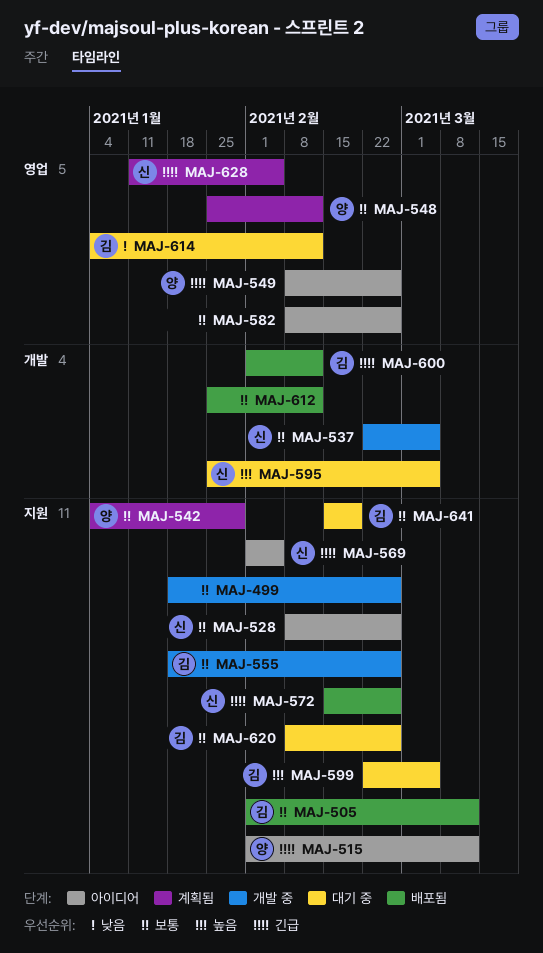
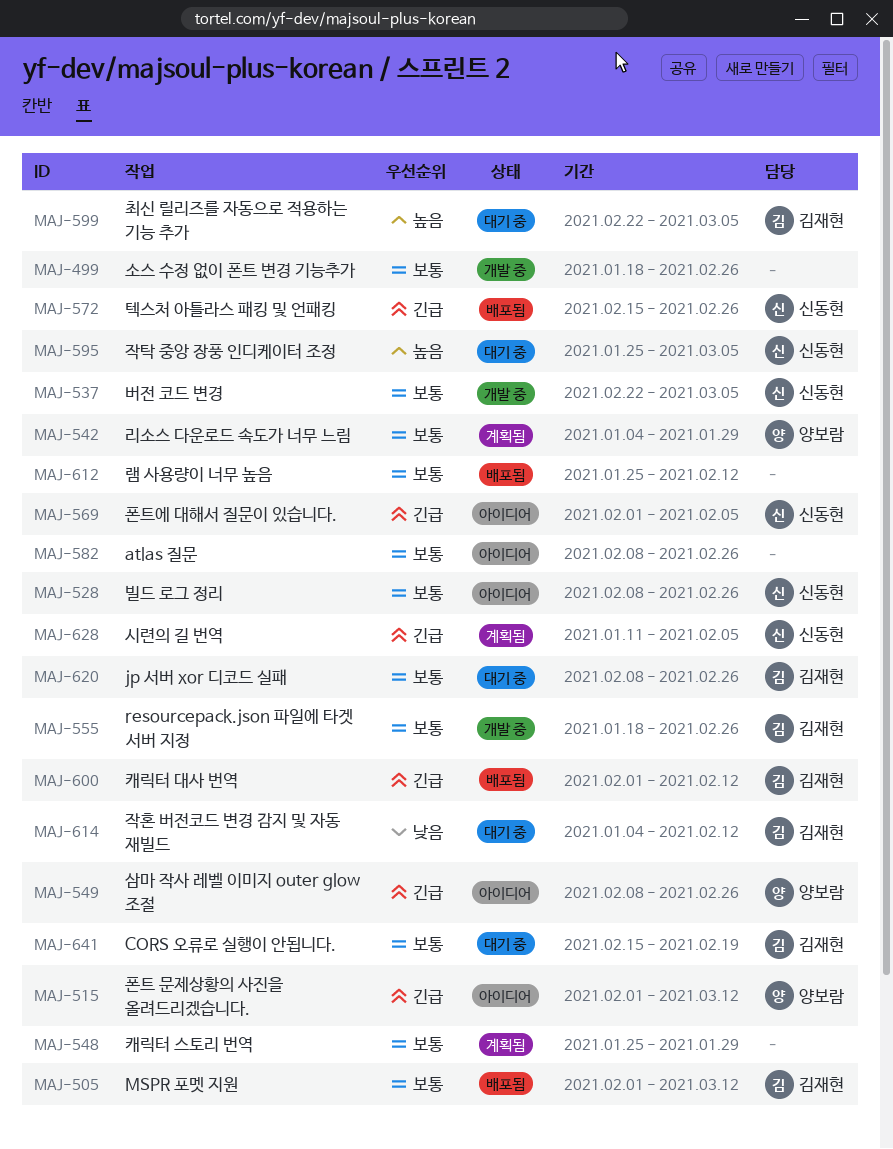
MAJ-548, owner: 양보람 -> none
MAJ-548, due: Feb 12 -> Jan 29

